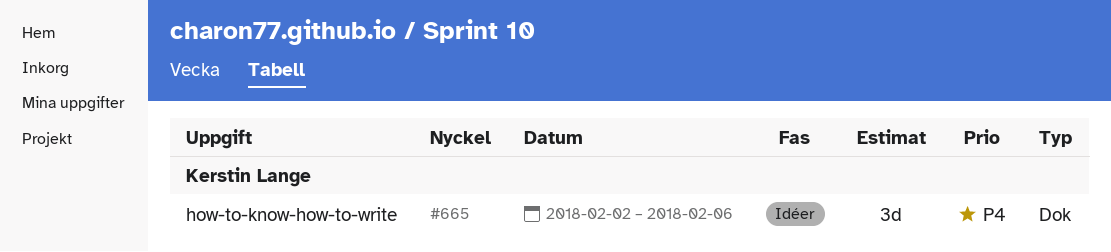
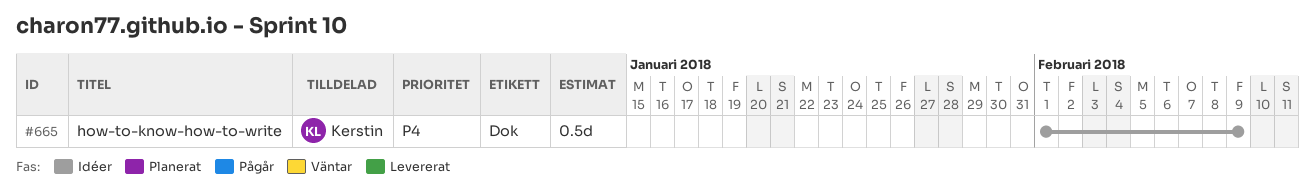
#665, estimate: 3d -> 0.5d
#665, start: Feb 2 -> Feb 1
#665, due: Feb 6 -> Feb 9

